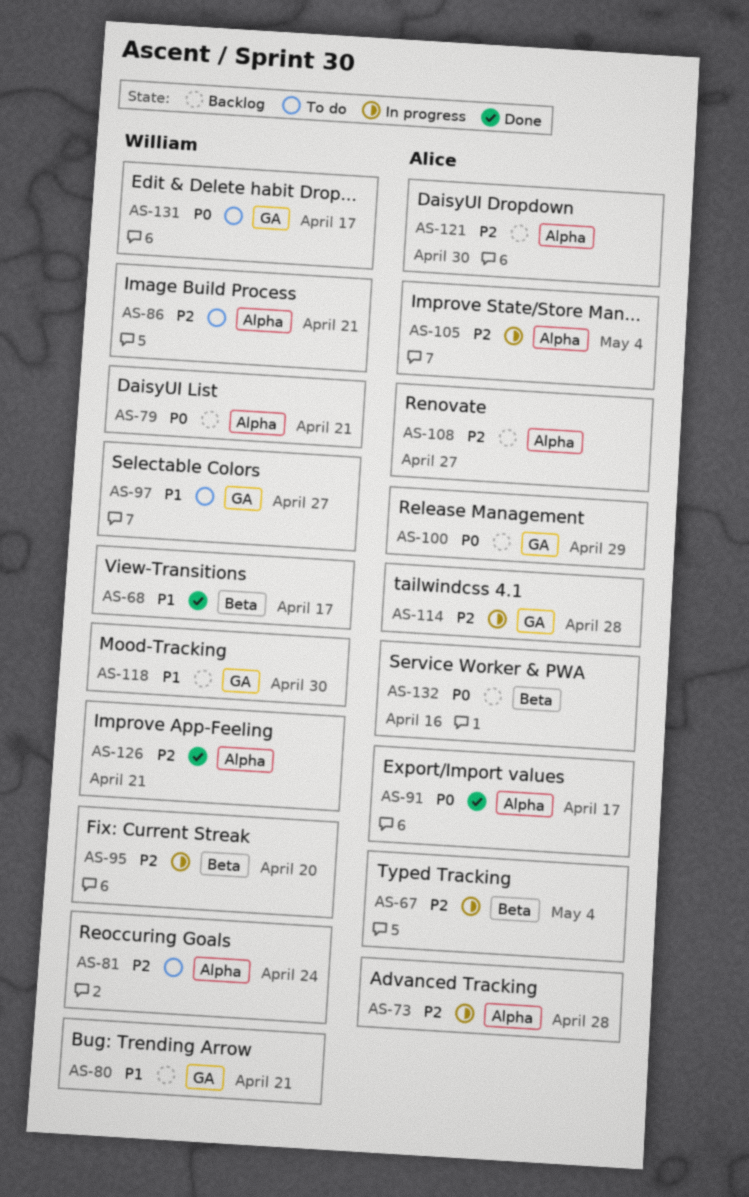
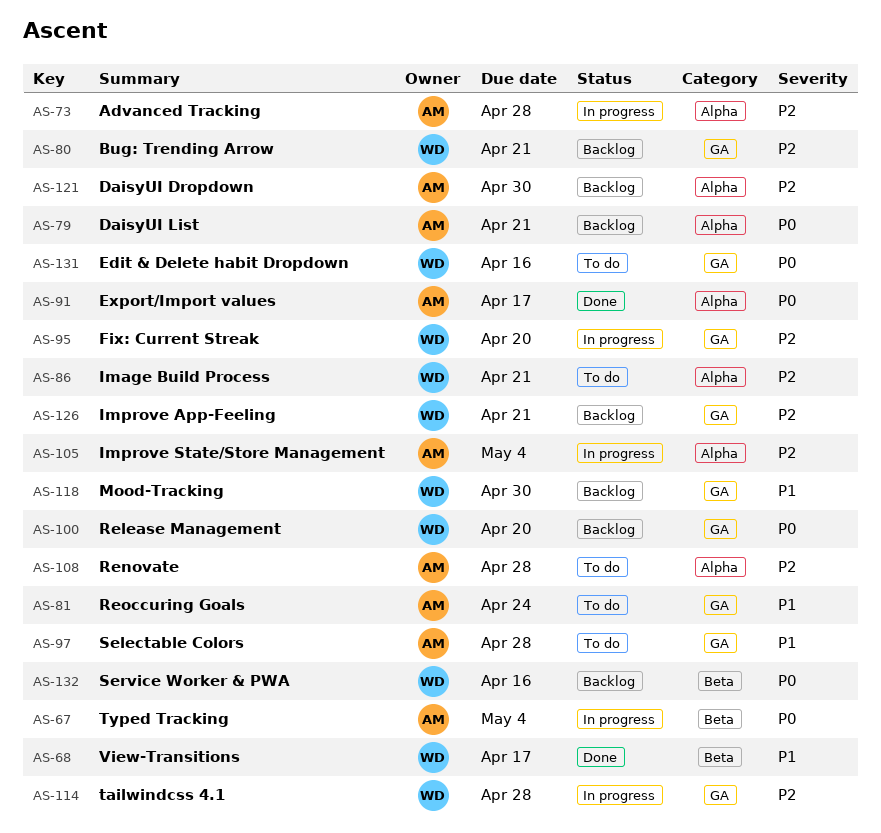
AS-67, priority: P2 -> P0
AS-79, owner: William -> Alice
AS-80, priority: P1 -> P2
AS-81, owner: William -> Alice
AS-81, priority: P2 -> P1
AS-81, label: Alpha -> GA
AS-95, label: Beta -> GA
AS-97, owner: William -> Alice
AS-97, due: Apr 27 -> Apr 28
AS-100, owner: Alice -> William
AS-100, due: Apr 29 -> Apr 20
AS-108, status: Backlog -> To do
AS-108, due: Apr 27 -> Apr 28
AS-114, owner: Alice -> William
AS-126, status: Done -> Backlog
AS-126, label: Alpha -> GA
AS-131, due: Apr 17 -> Apr 16
AS-132, owner: Alice -> William

